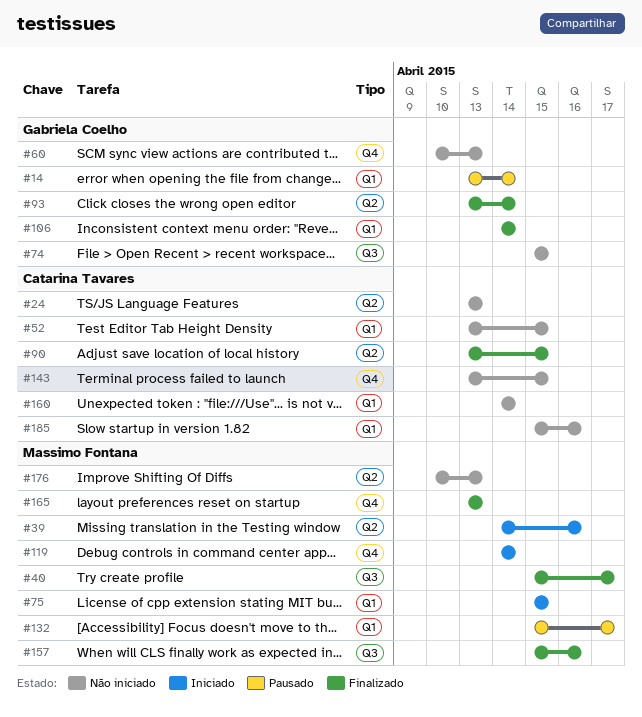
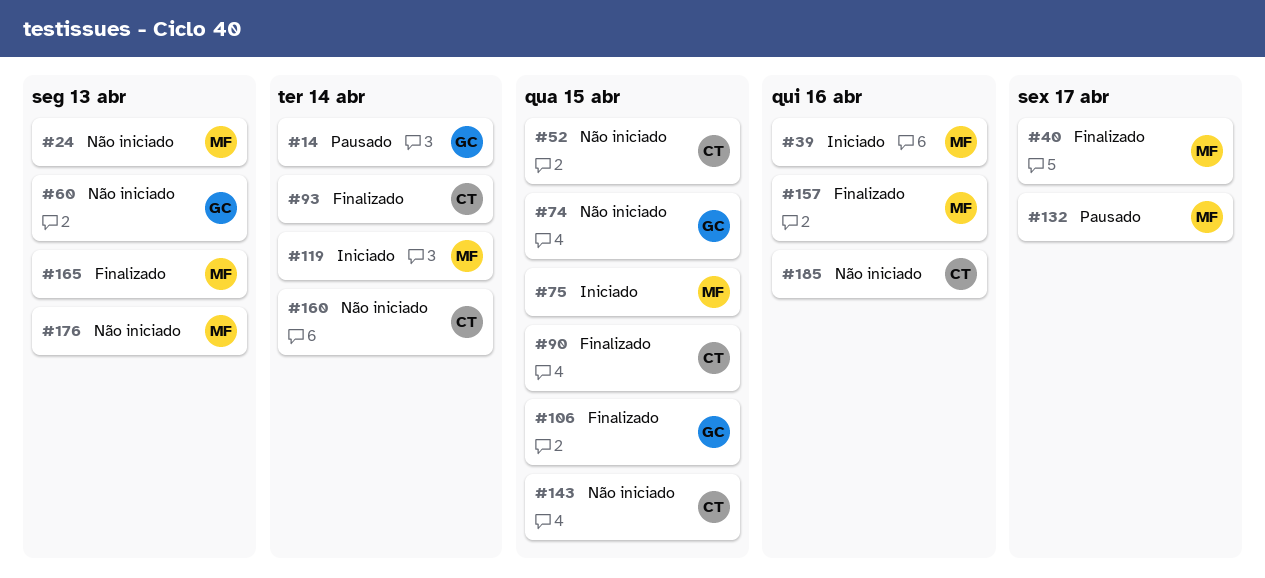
#24, owner: Catarina Tavares -> Massimo Fontana
#93, owner: Gabriela Coelho -> Catarina Tavares
#106, due: Apr 14 -> Apr 15

